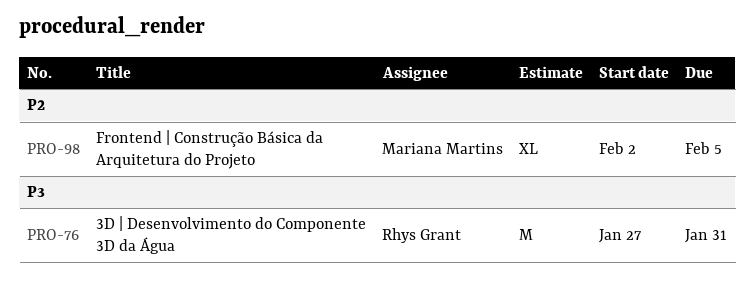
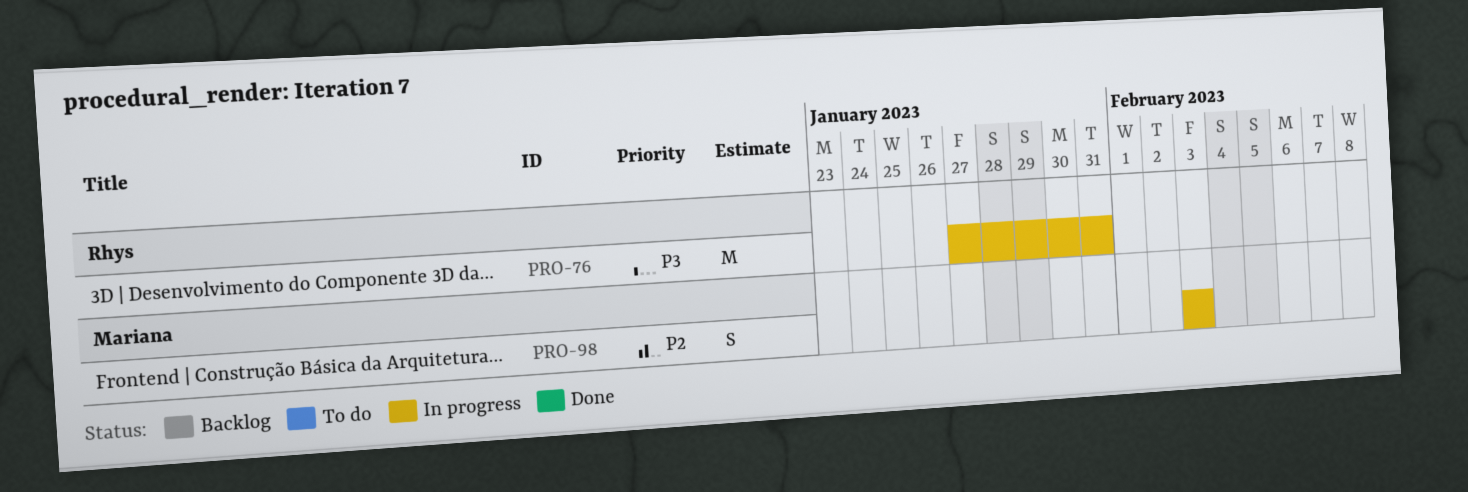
PRO-98, estimate: XL -> S
PRO-98, start: Feb 2 -> Feb 3
PRO-98, due: Feb 5 -> Feb 3

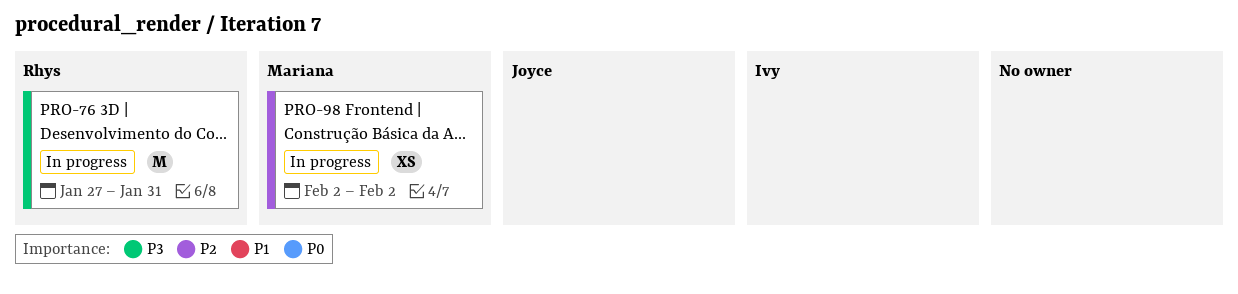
PRO-98, estimate: S -> XS
PRO-98, start: Feb 3 -> Feb 2
PRO-98, due: Feb 3 -> Feb 2

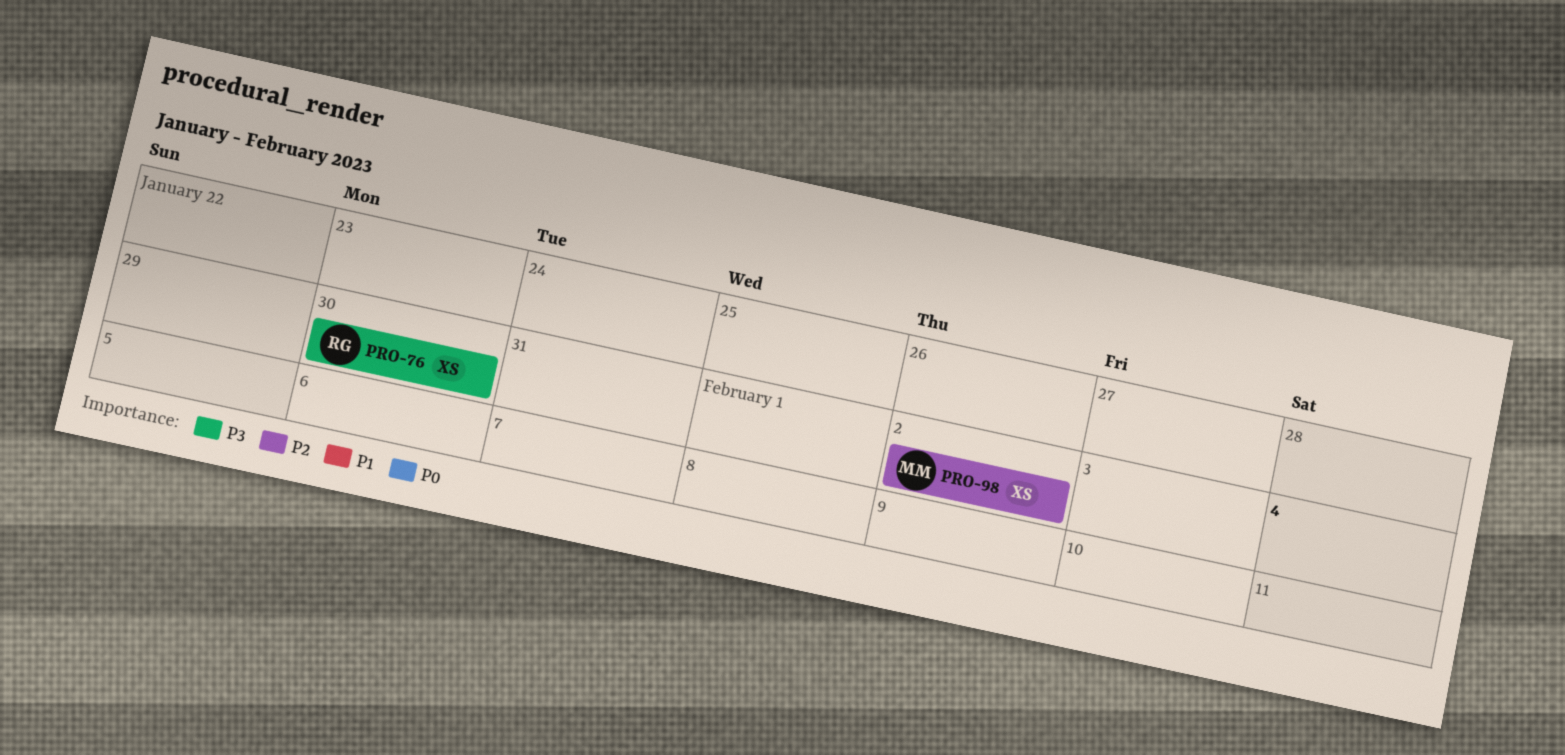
PRO-76, estimate: M -> XS
PRO-76, start: Jan 27 -> Jan 30
PRO-76, due: Jan 31 -> Jan 30

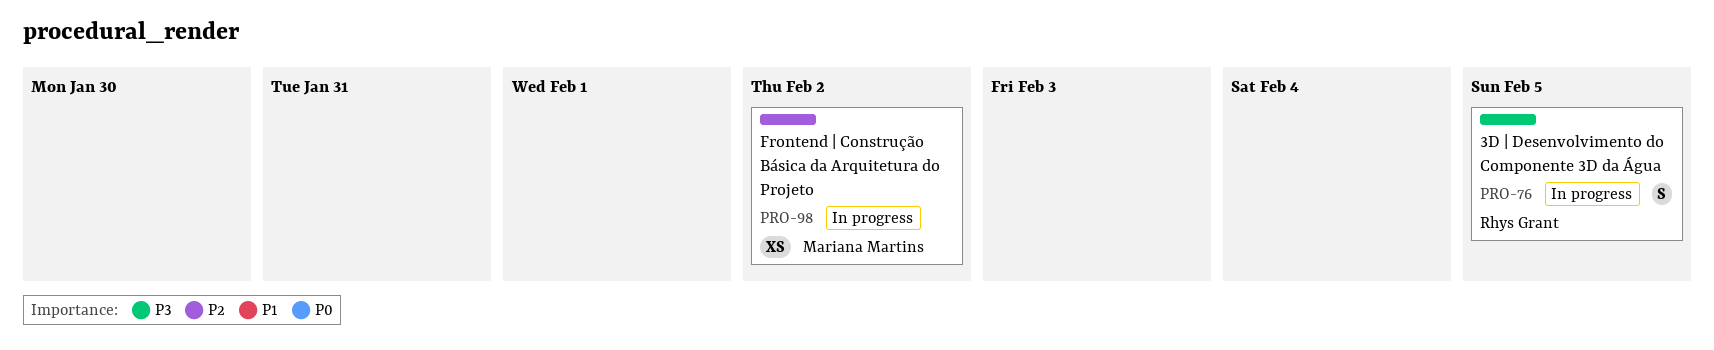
PRO-76, estimate: XS -> S
PRO-76, due: Jan 30 -> Feb 5

